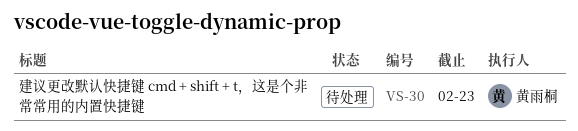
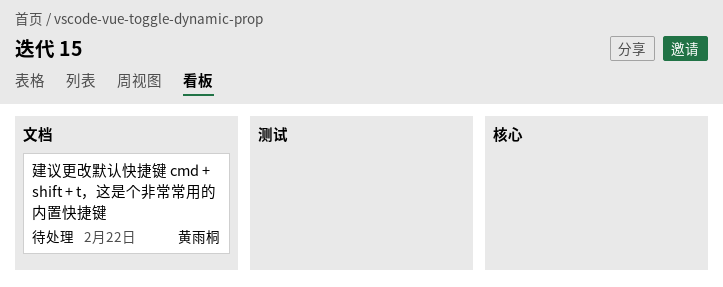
建议更改默认快捷键 cmd + shift + t，这是个非常常用的内置快捷键, due: Feb 23 -> Feb 22

